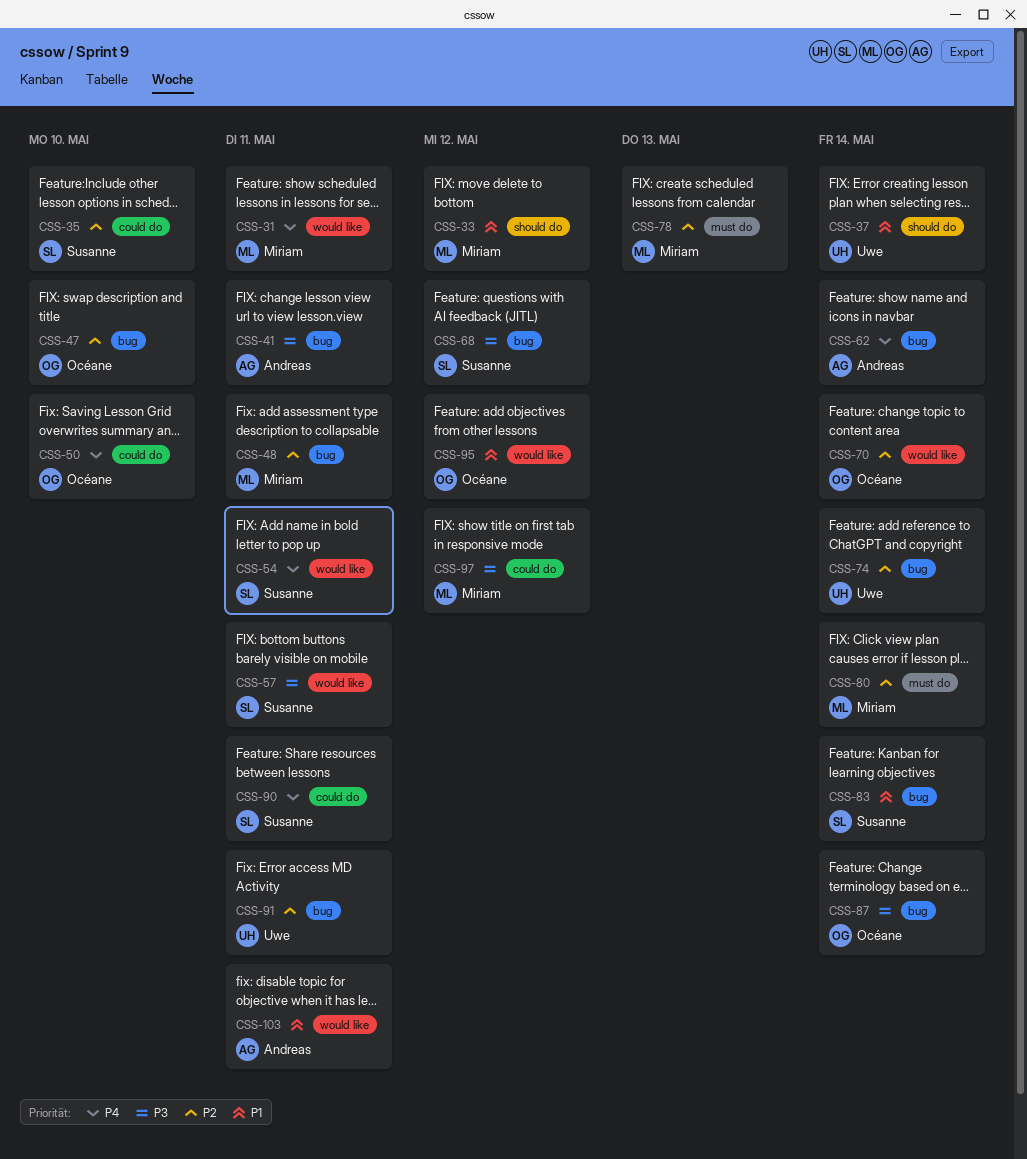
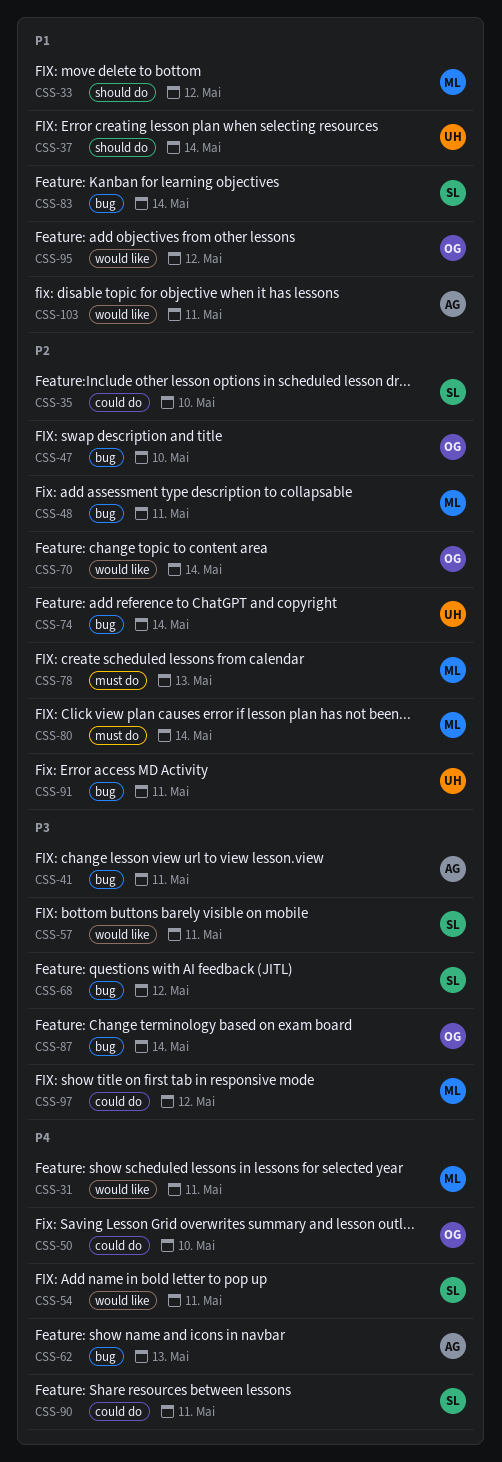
CSS-62, due: May 14 -> May 13

